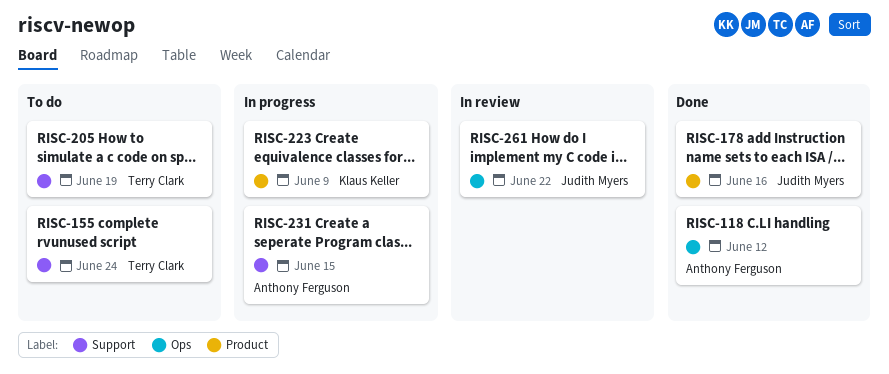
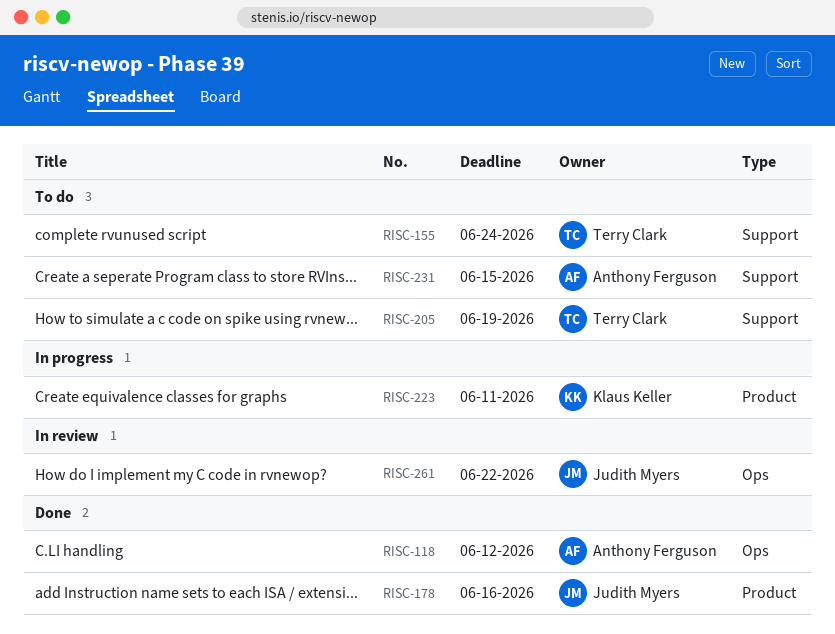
RISC-223, due: Jun 9 -> Jun 11
RISC-231, status: In progress -> To do

